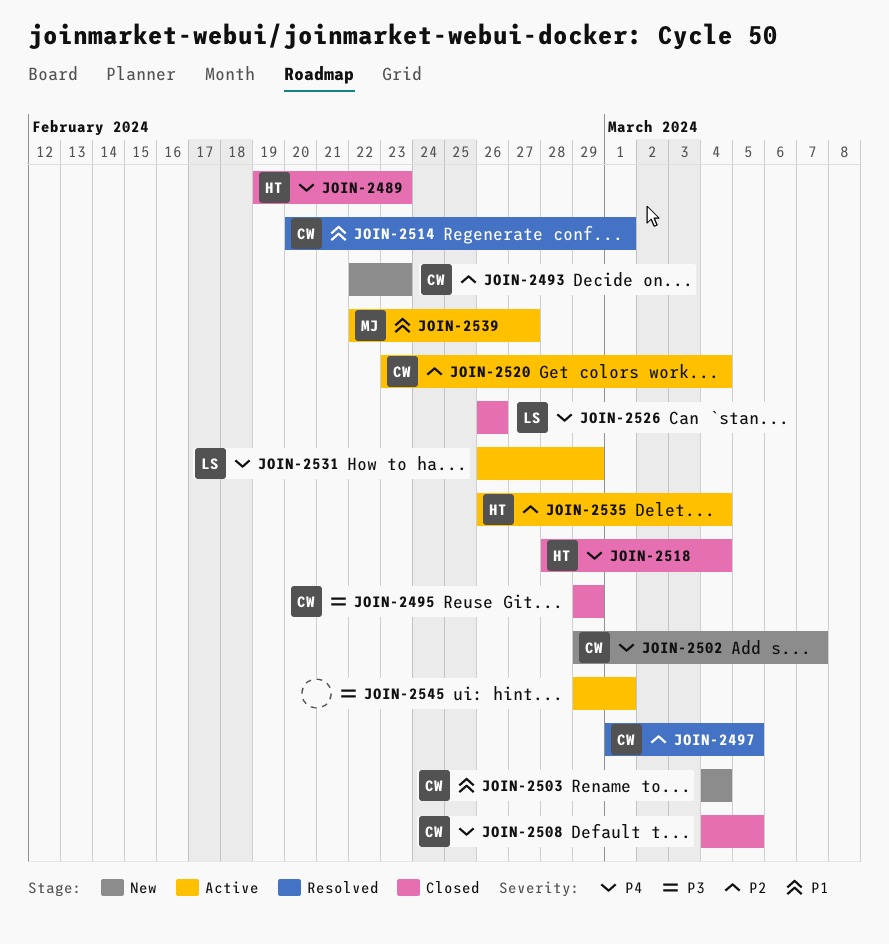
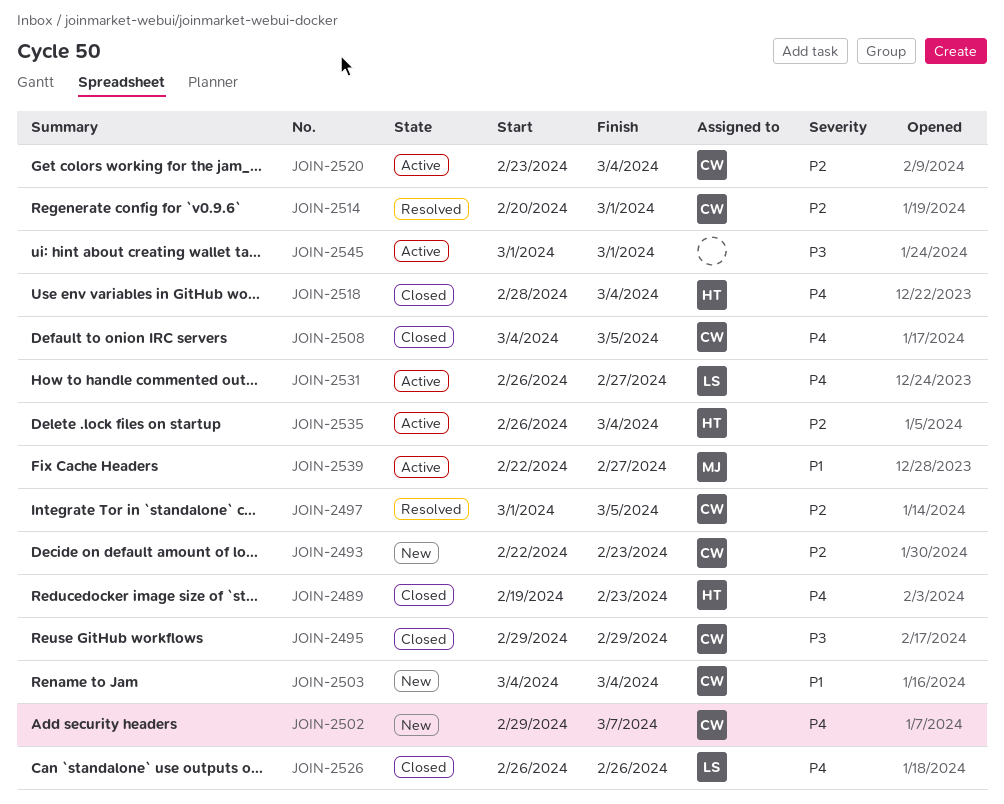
JOIN-2514, priority: P1 -> P2
JOIN-2531, due: Feb 29 -> Feb 27
JOIN-2545, start: Feb 29 -> Mar 1

